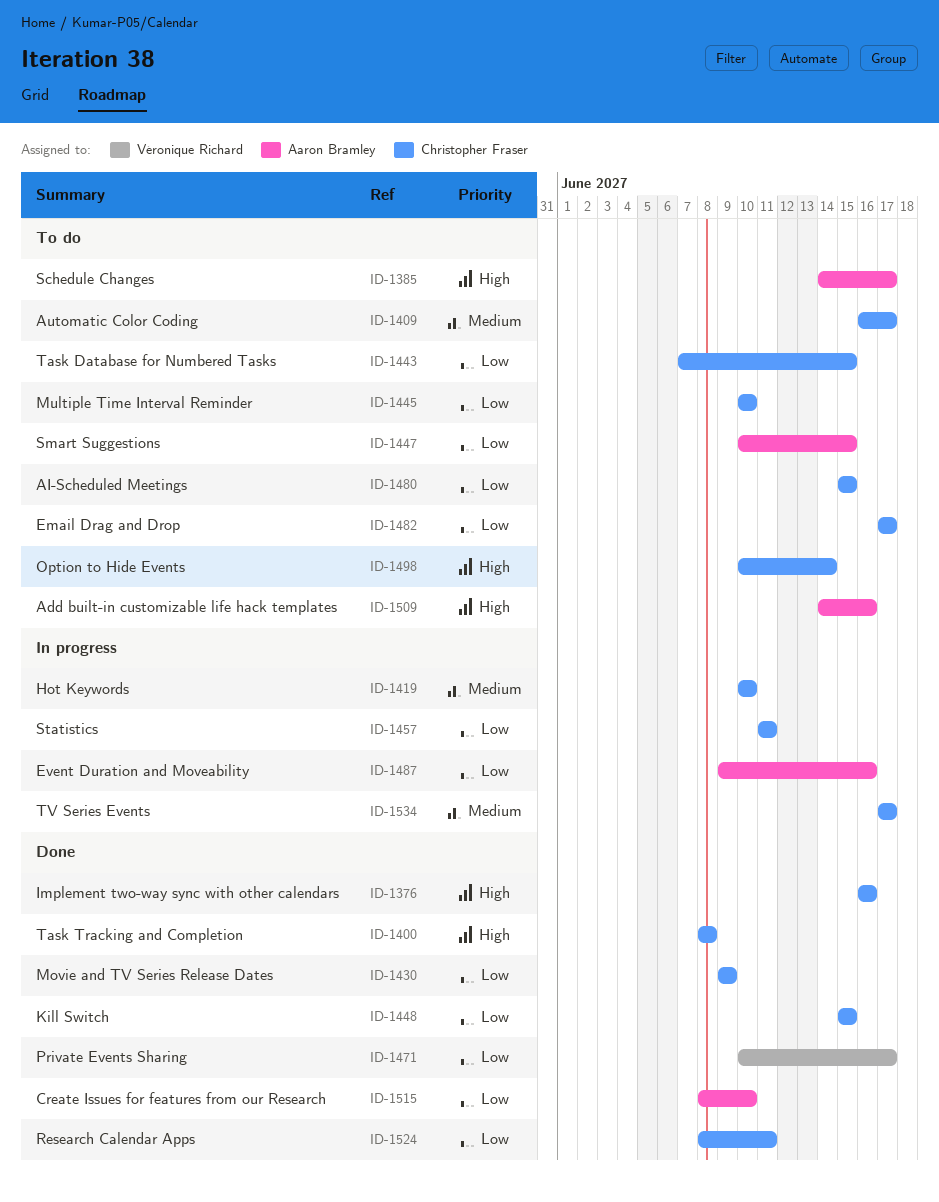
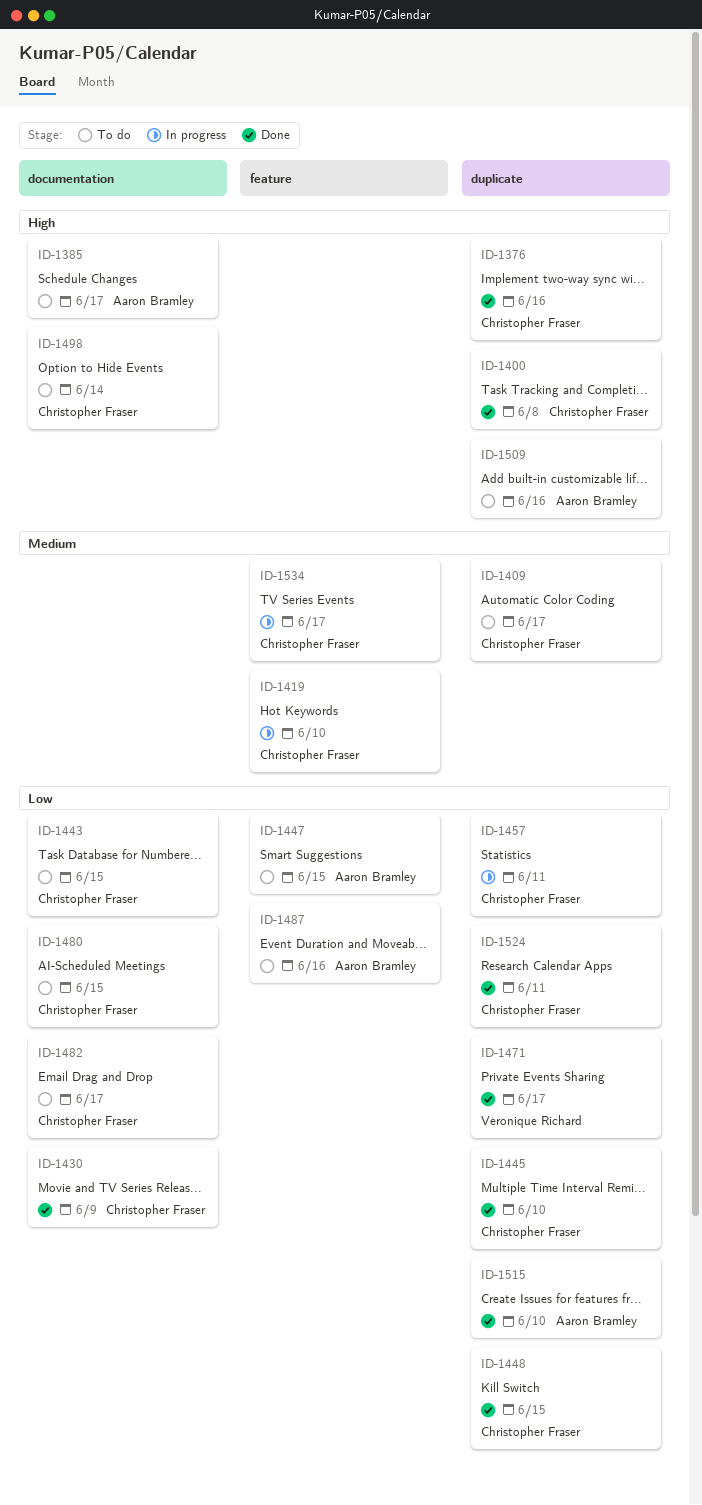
ID-1445, status: To do -> Done
ID-1487, status: In progress -> To do

